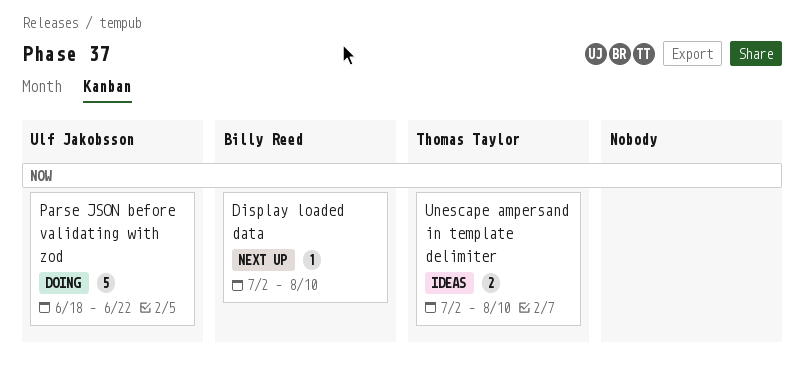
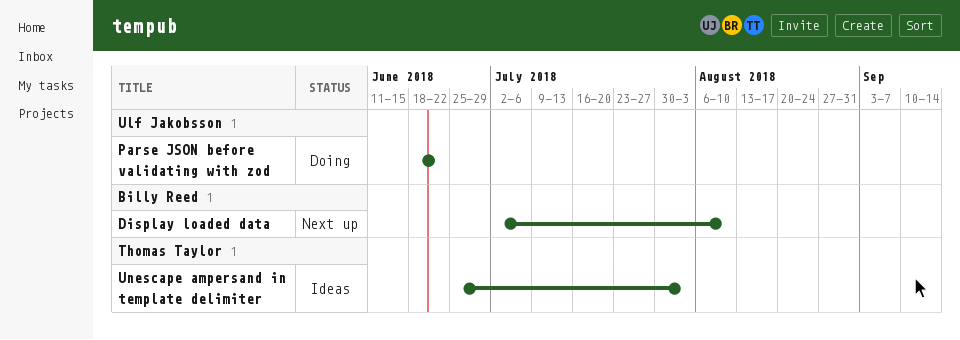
Unescape ampersand in template delimiter, start: Jul 2 -> Jun 25
Unescape ampersand in template delimiter, due: Aug 10 -> Aug 3

